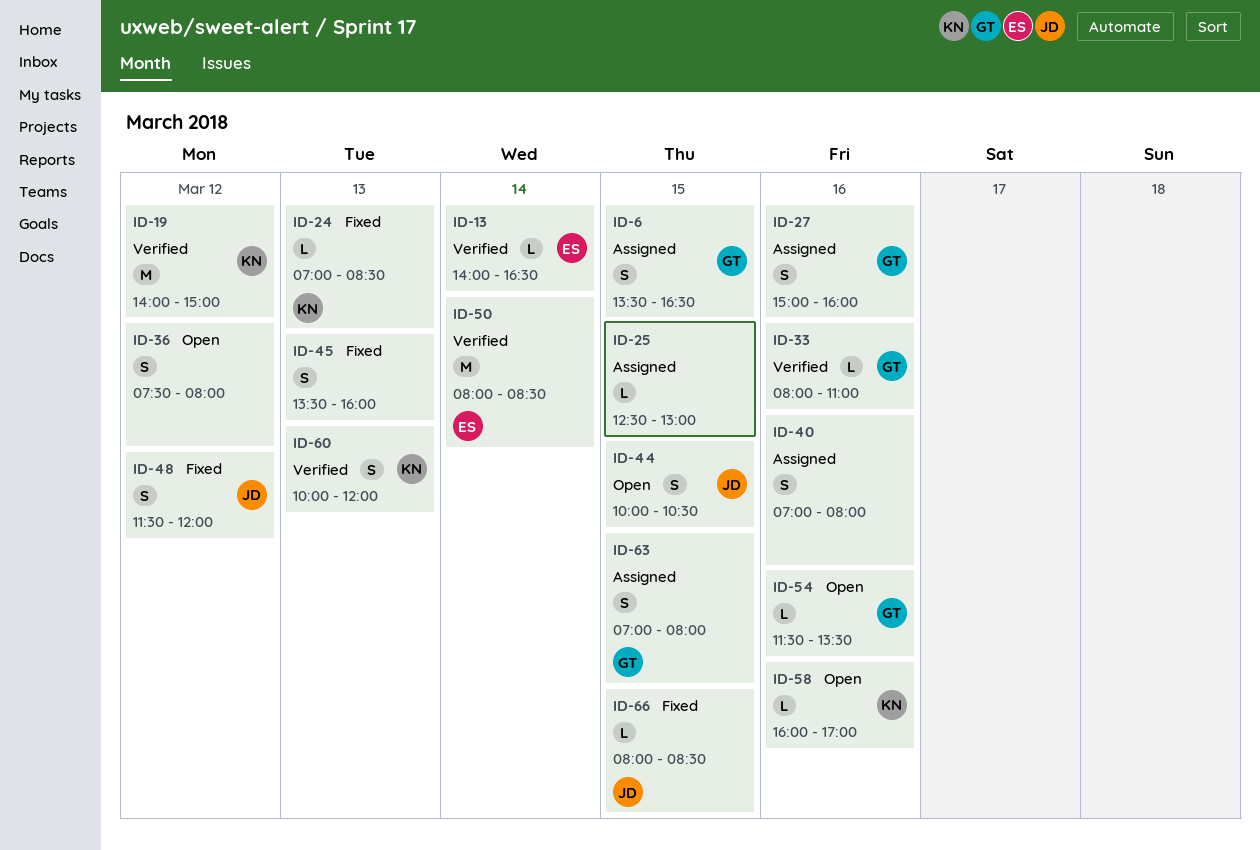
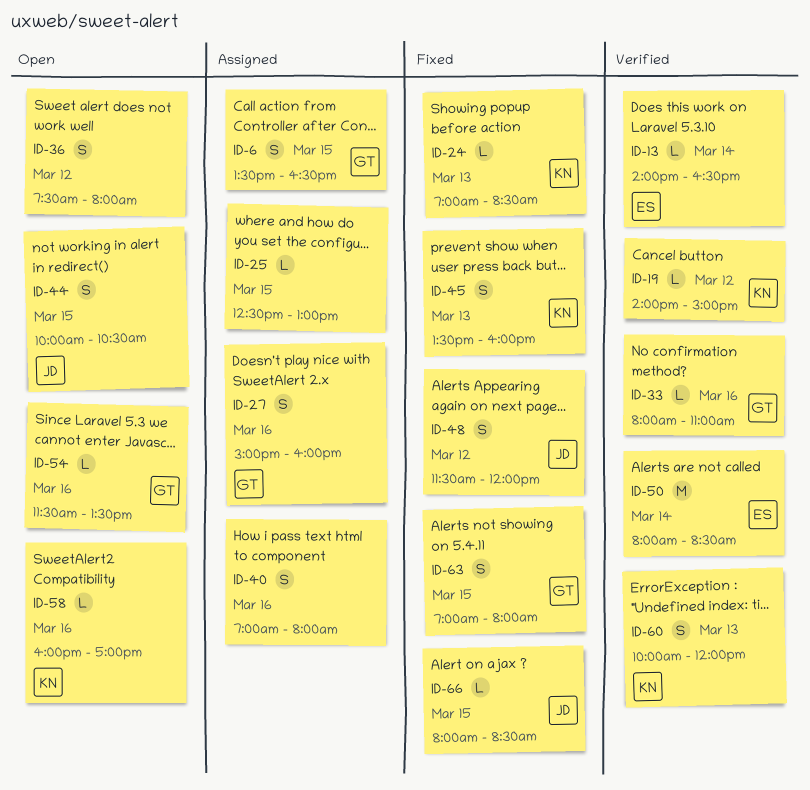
ID-19, estimate: M -> L
ID-45, owner: none -> KN
ID-63, status: Assigned -> Fixed

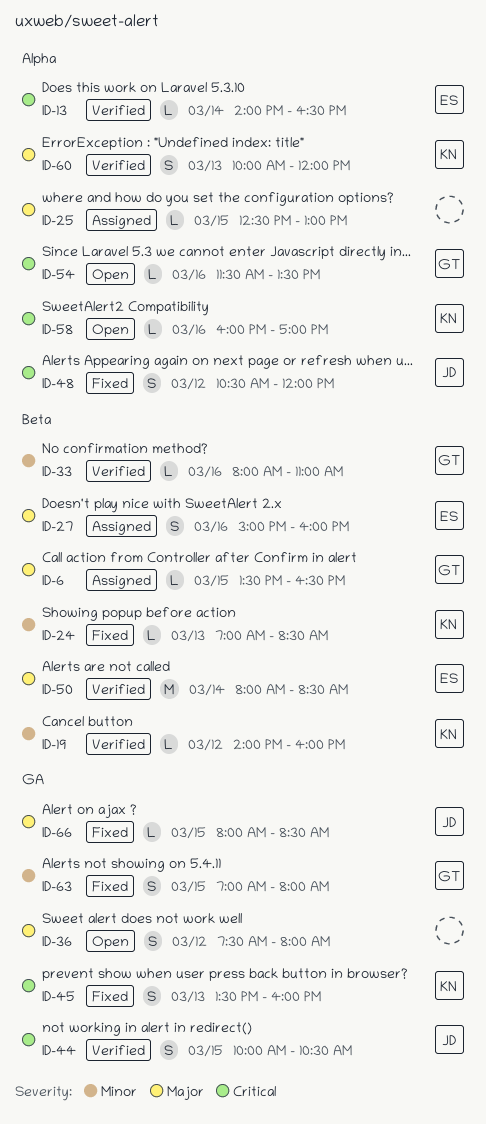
ID-6, estimate: S -> L
ID-19, ends: 15:00 -> 16:00
ID-27, owner: GT -> ES
ID-40: present -> none
ID-44, status: Open -> Verified
ID-48, begins: 11:30 -> 10:30

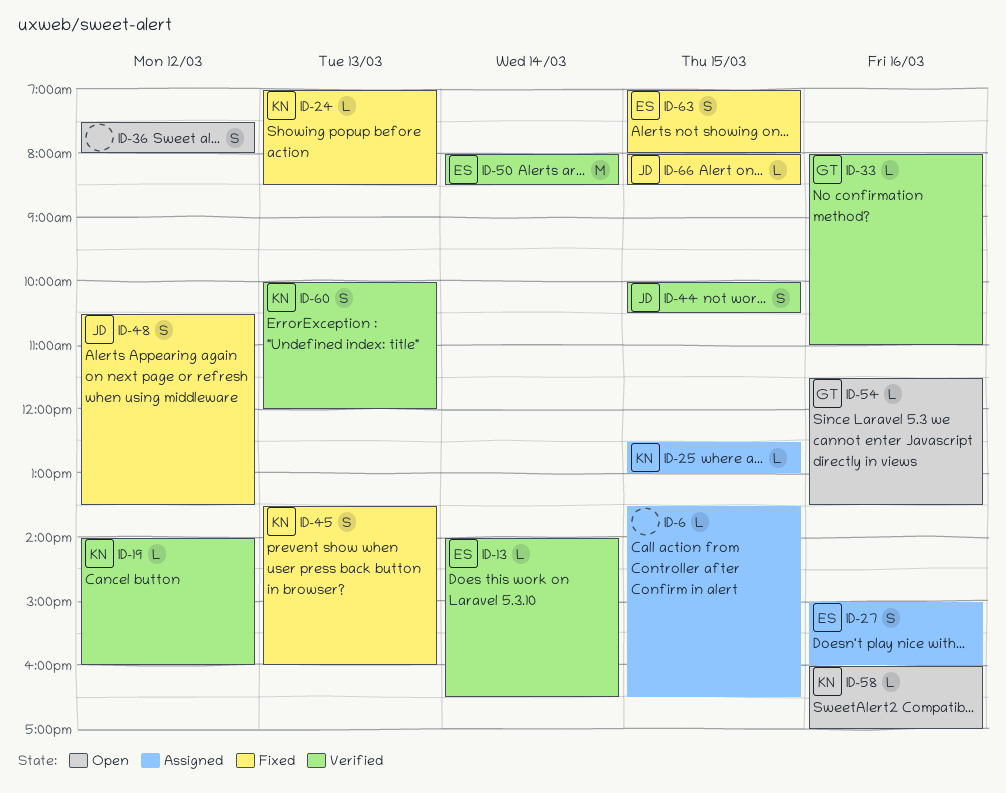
ID-6, owner: GT -> none
ID-25, owner: none -> KN
ID-48, ends: 12:00 -> 13:30
ID-63, owner: GT -> ES

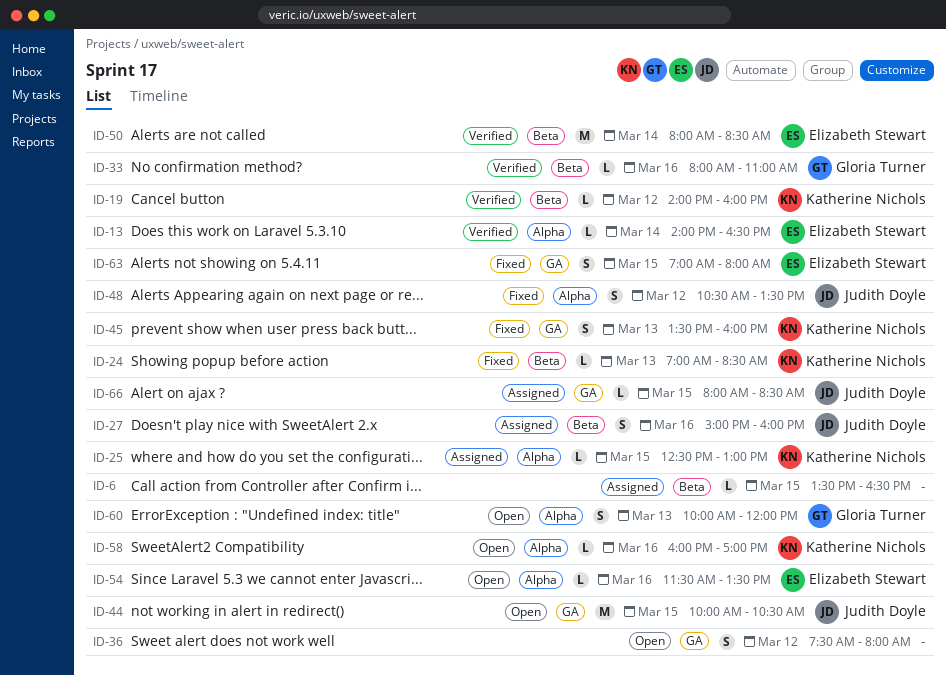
ID-27, owner: Elizabeth Stewart -> Judith Doyle
ID-44, status: Verified -> Open
ID-44, estimate: S -> M
ID-54, owner: Gloria Turner -> Elizabeth Stewart
ID-60, status: Verified -> Open
ID-60, owner: Katherine Nichols -> Gloria Turner
ID-66, status: Fixed -> Assigned

